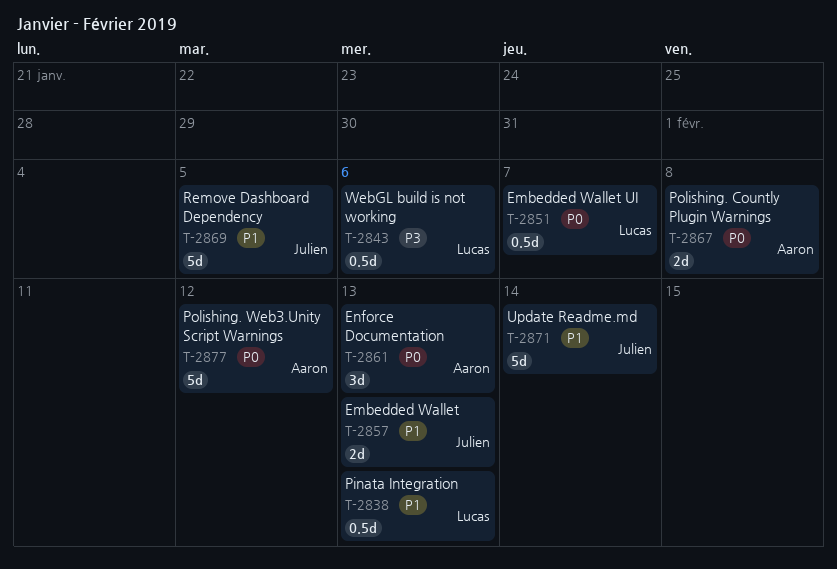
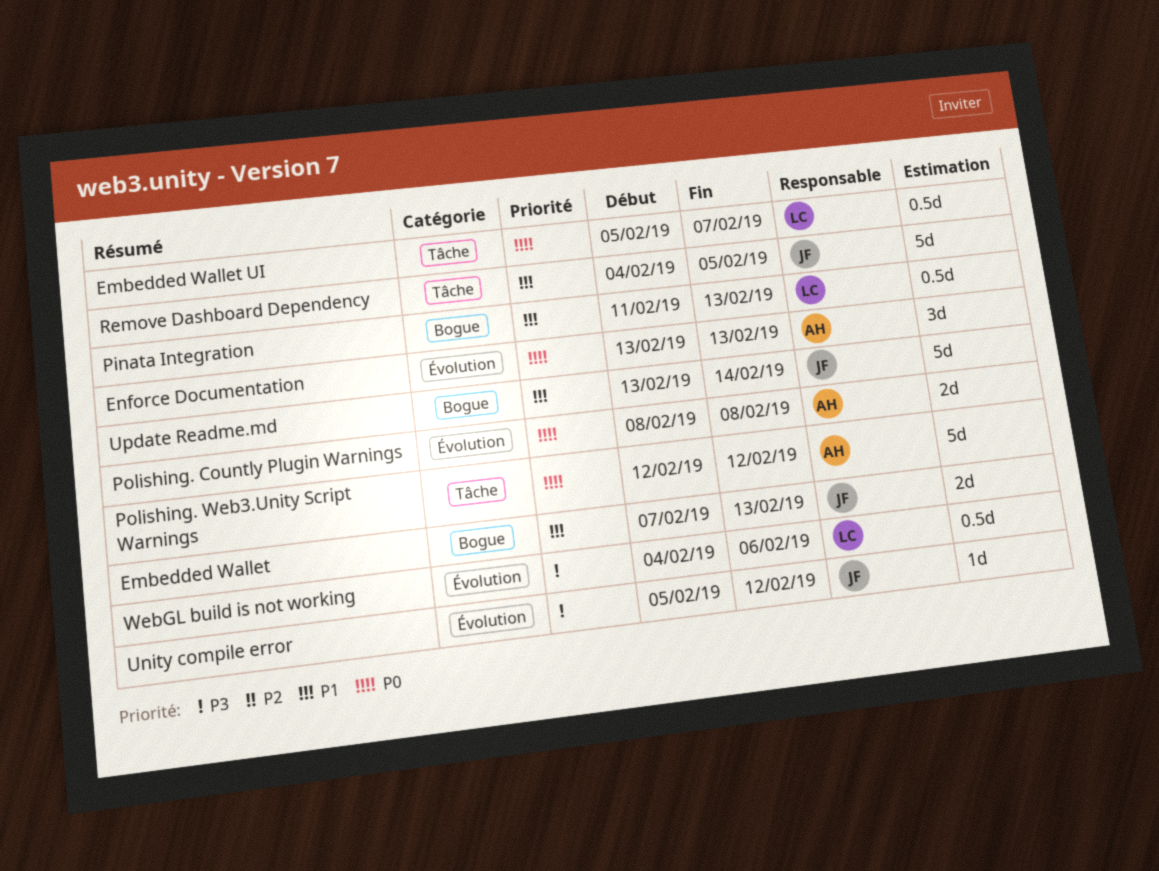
Unity compile error: none -> present

